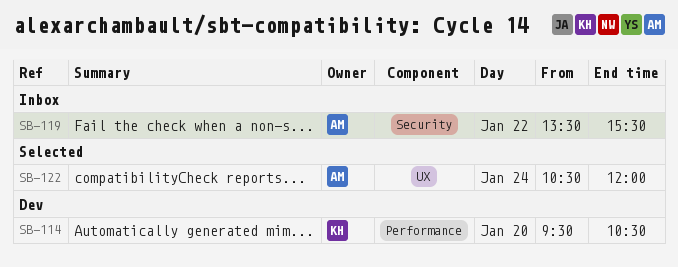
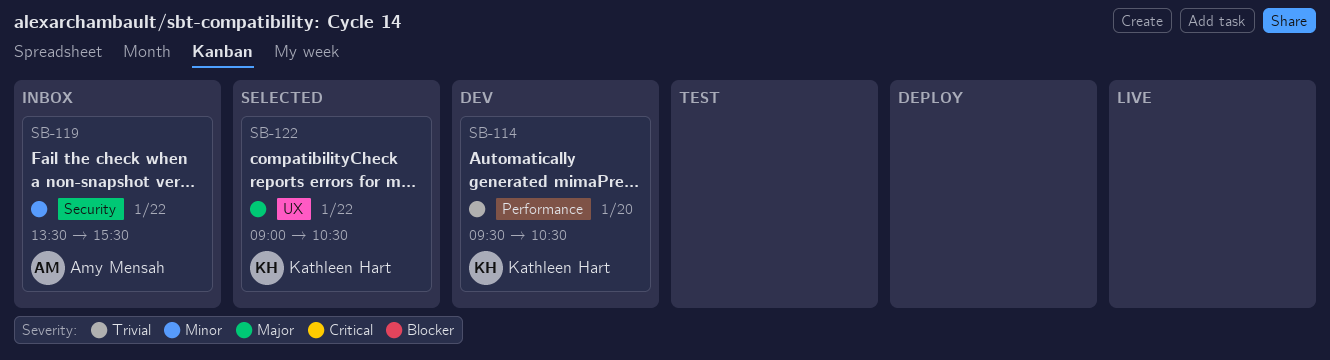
SB-122, owner: Amy Mensah -> Kathleen Hart
SB-122, day: Jan 24 -> Jan 22
SB-122, begins: 10:30 -> 09:00
SB-122, ends: 12:00 -> 10:30

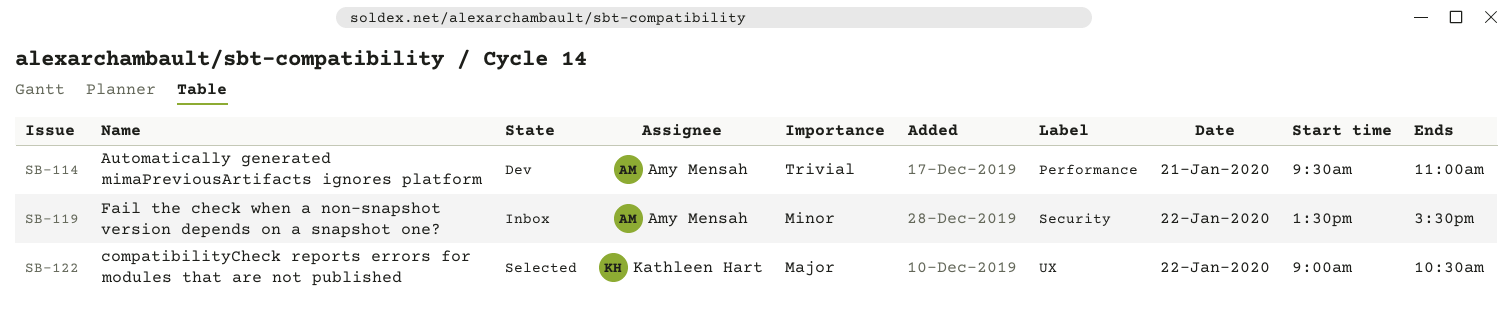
SB-114, owner: Kathleen Hart -> Amy Mensah
SB-114, day: Jan 20 -> Jan 21
SB-114, ends: 10:30 -> 11:00

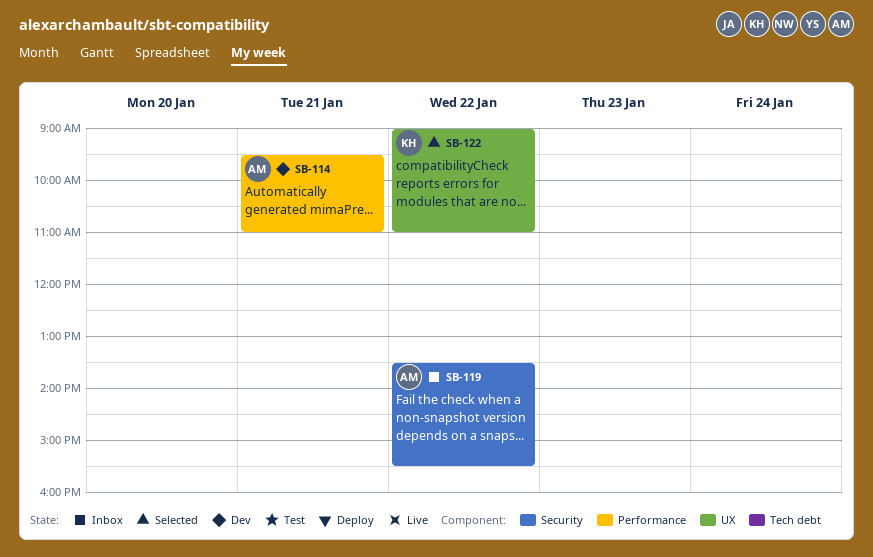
SB-122, ends: 10:30 -> 11:00

